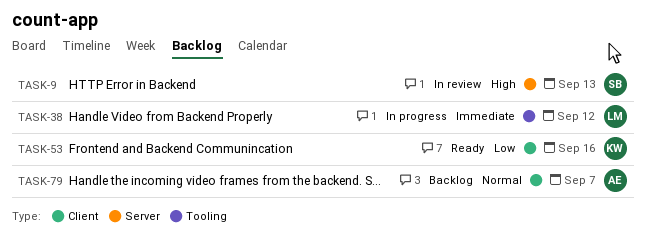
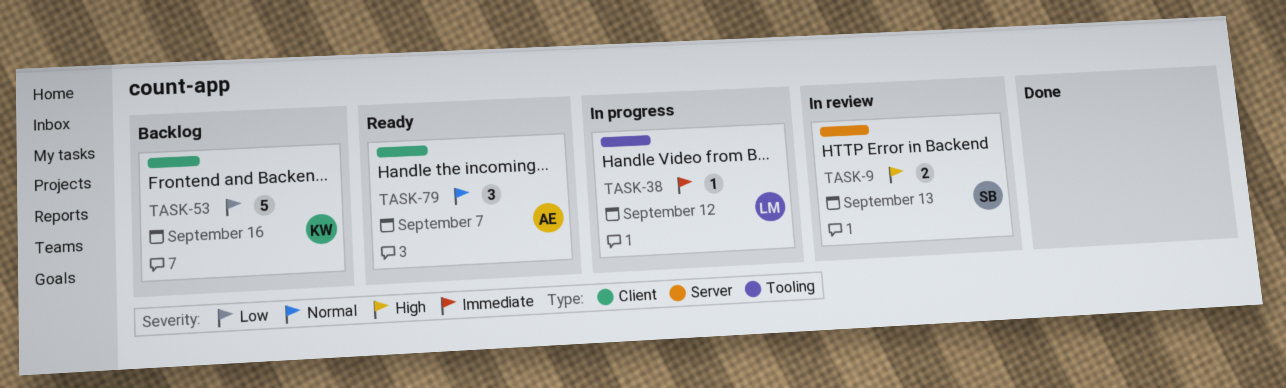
TASK-53, status: Ready -> Backlog
TASK-79, status: Backlog -> Ready

